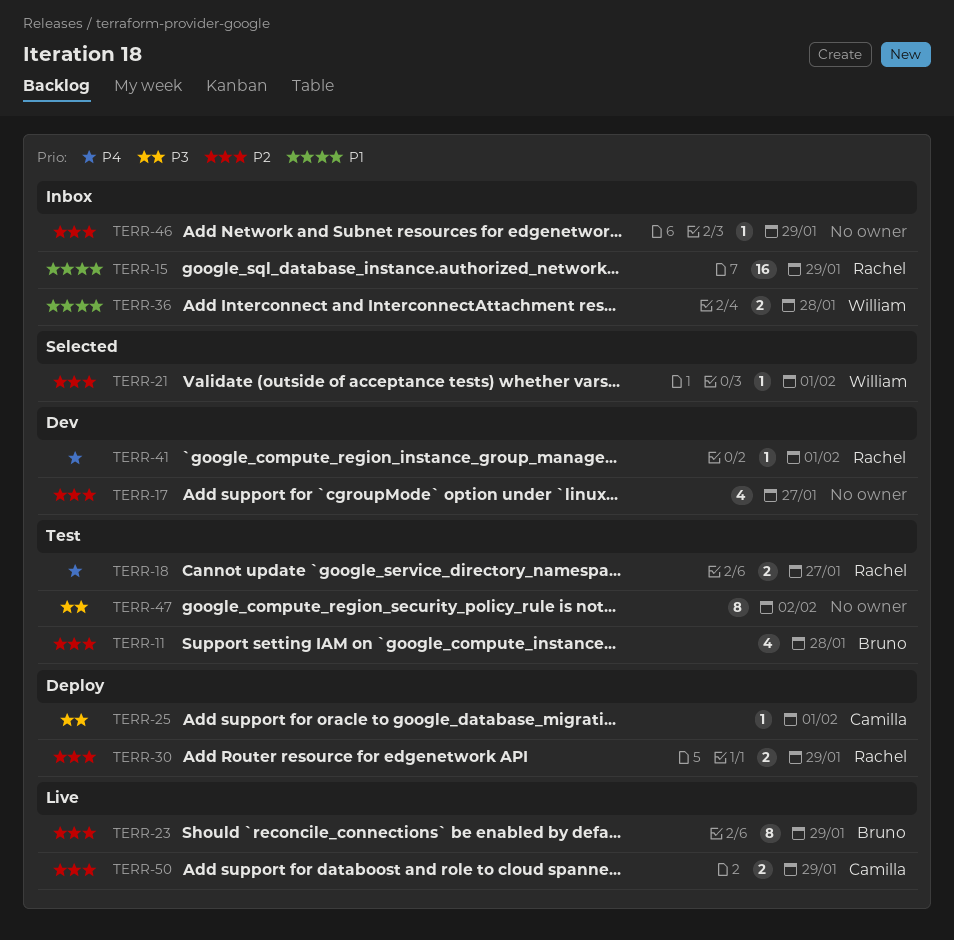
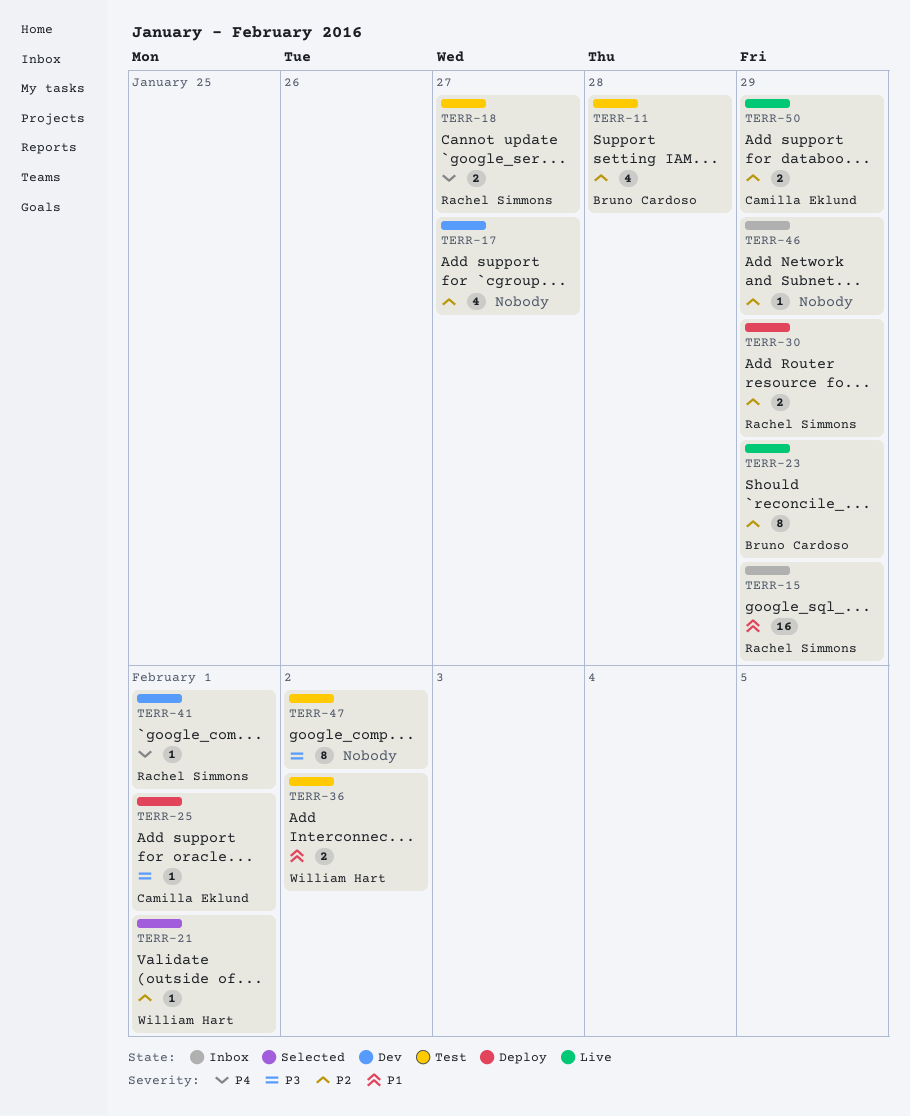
TERR-36, status: Inbox -> Test
TERR-36, due: Jan 28 -> Feb 2

